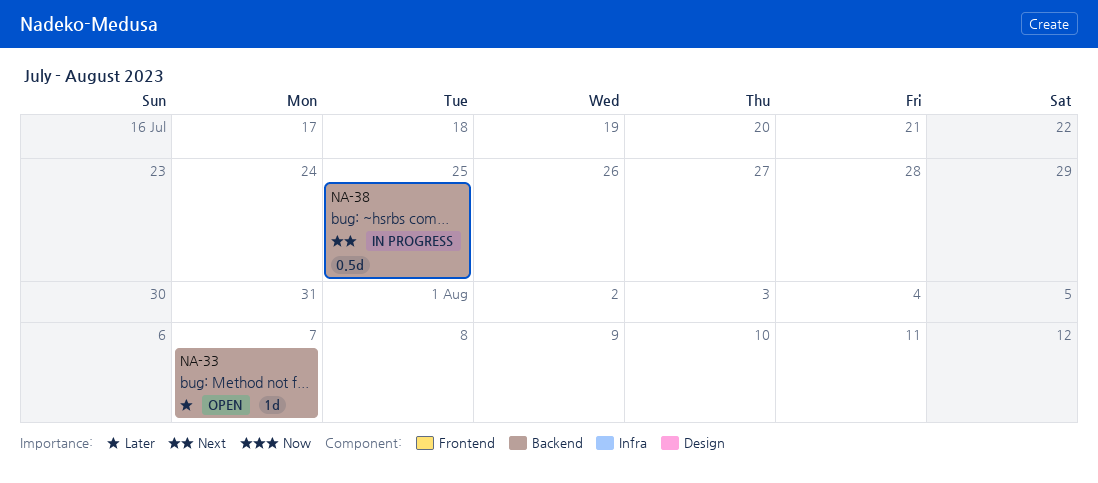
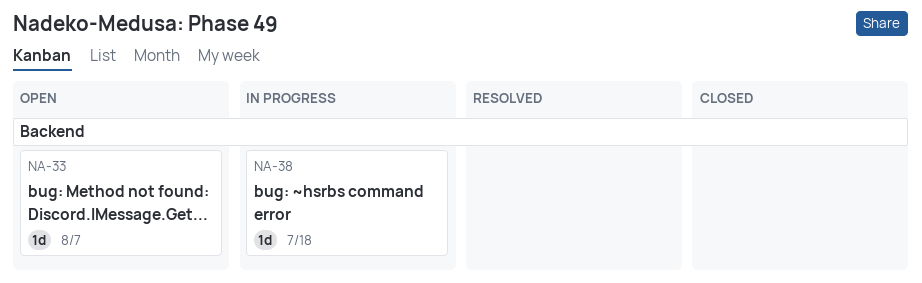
NA-38, estimate: 0.5d -> 1d
NA-38, due: Jul 25 -> Jul 18

